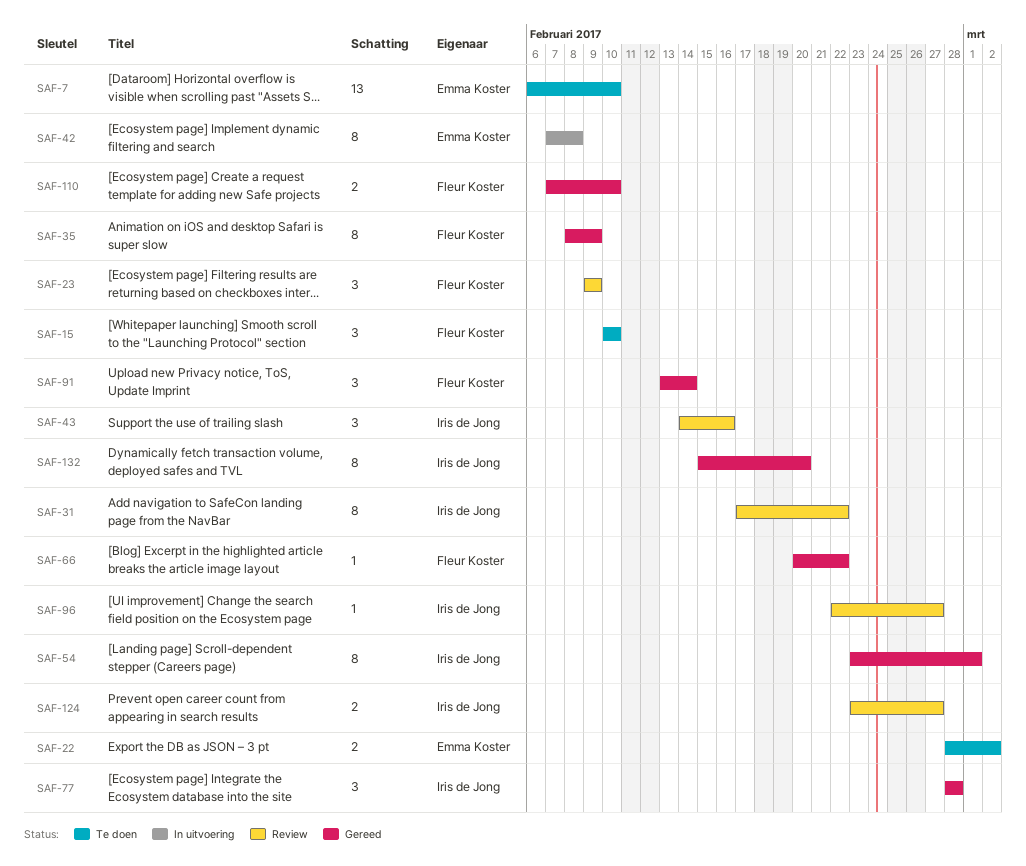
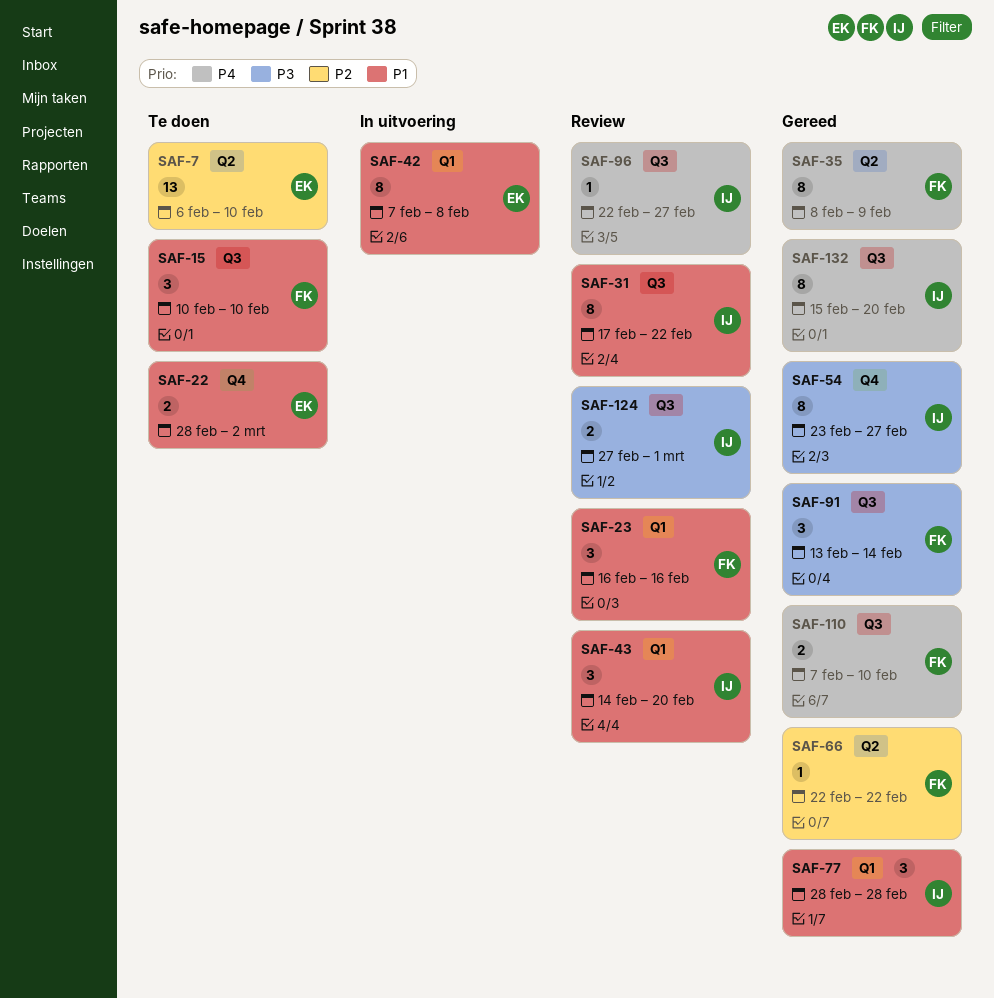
SAF-23, start: Feb 9 -> Feb 16
SAF-23, due: Feb 9 -> Feb 16
SAF-43, due: Feb 16 -> Feb 20
SAF-54, due: Mar 1 -> Feb 27
SAF-66, start: Feb 20 -> Feb 22
SAF-124, start: Feb 23 -> Feb 27
SAF-124, due: Feb 27 -> Mar 1

